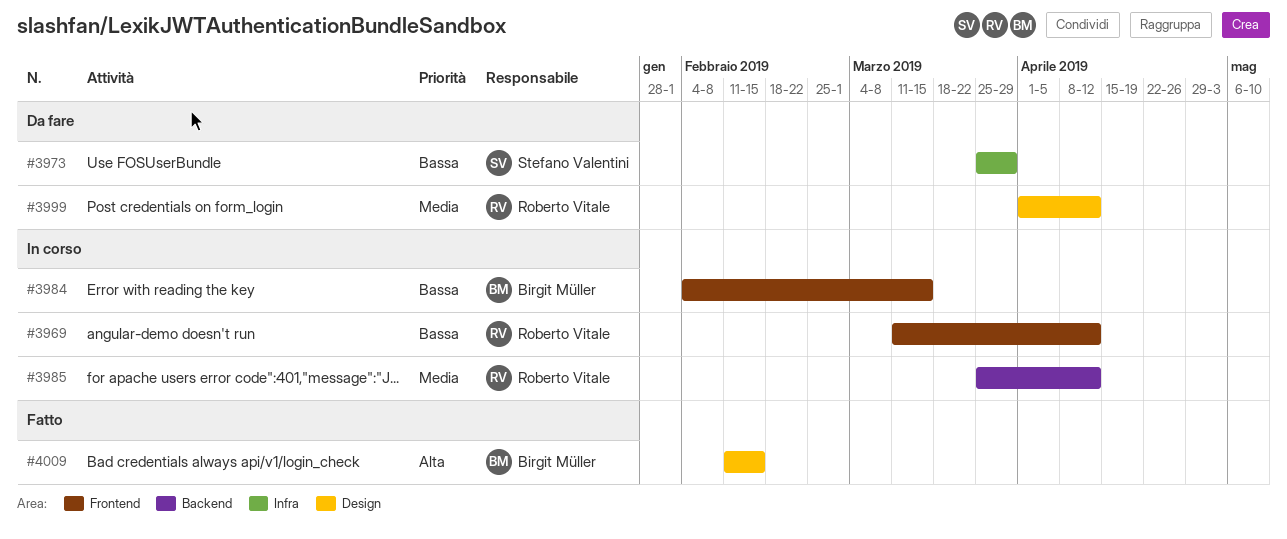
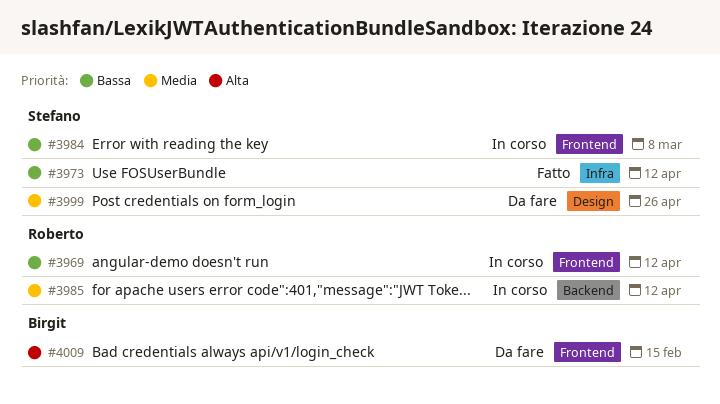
#3973, status: Da fare -> Fatto
#3973, due: Mar 29 -> Apr 12
#3984, owner: Birgit Müller -> Stefano Valentini
#3984, due: Mar 15 -> Mar 8
#3999, owner: Roberto Vitale -> Stefano Valentini
#3999, due: Apr 12 -> Apr 26
#4009, status: Fatto -> Da fare
#4009, label: Design -> Frontend

